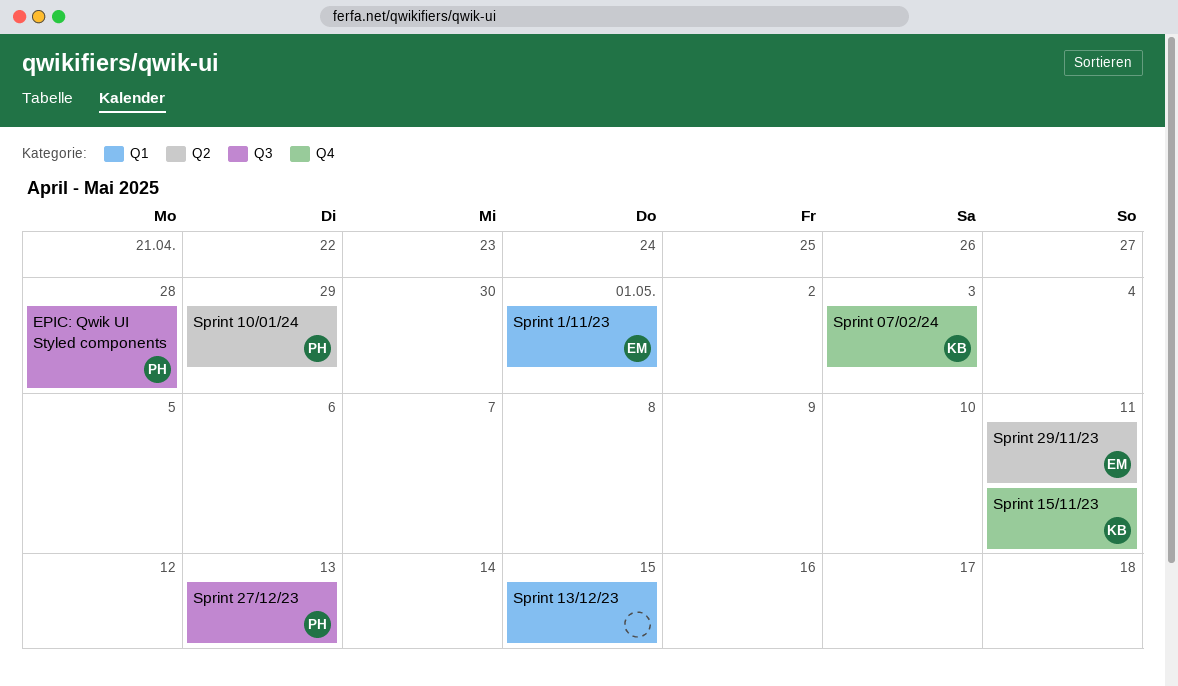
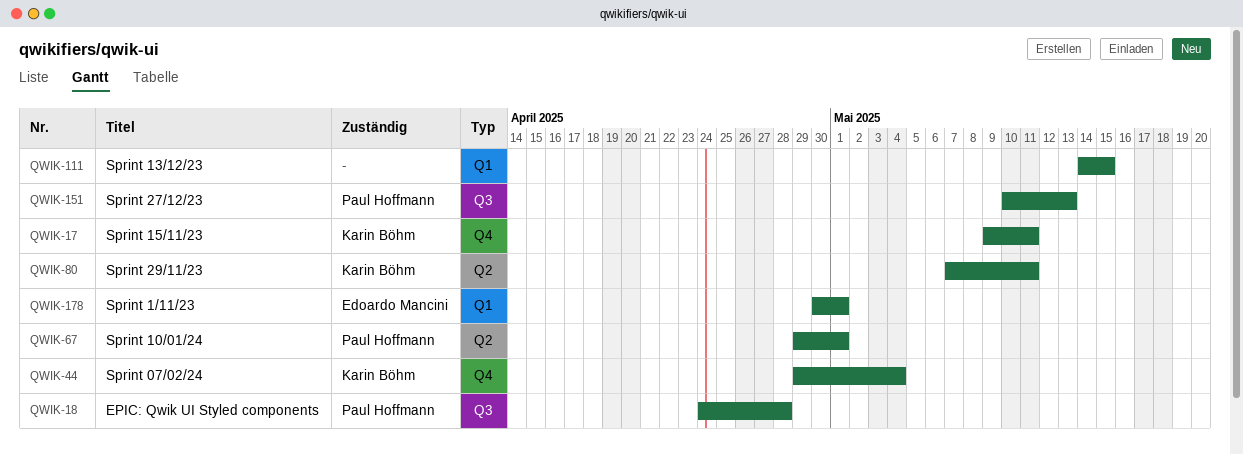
Sprint 07/02/24, due: May 3 -> May 4
Sprint 10/01/24, due: Apr 29 -> May 1
Sprint 29/11/23, owner: Edoardo Mancini -> Karin Böhm

